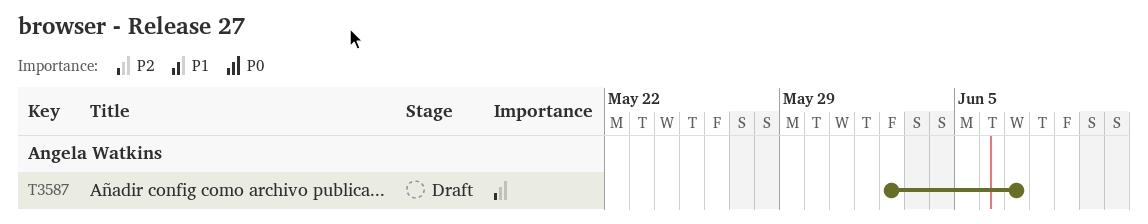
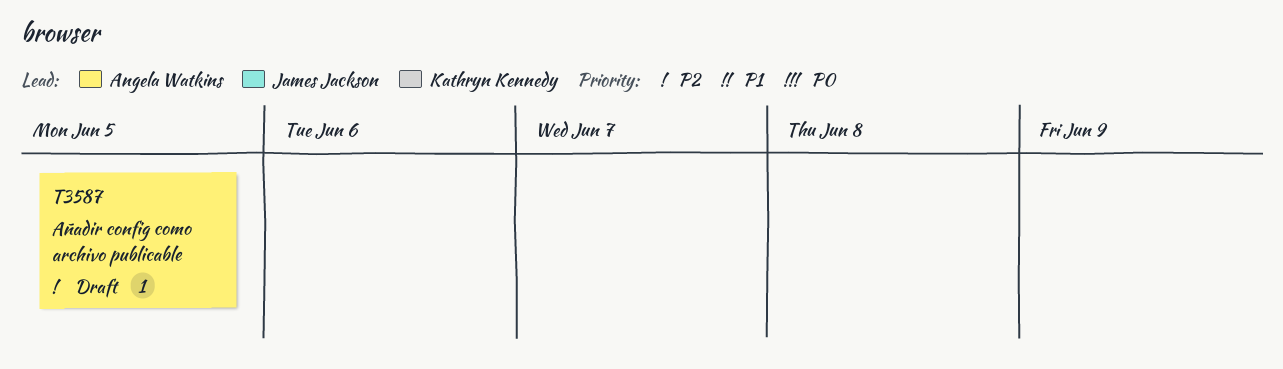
T3587, due: Jun 7 -> Jun 5

